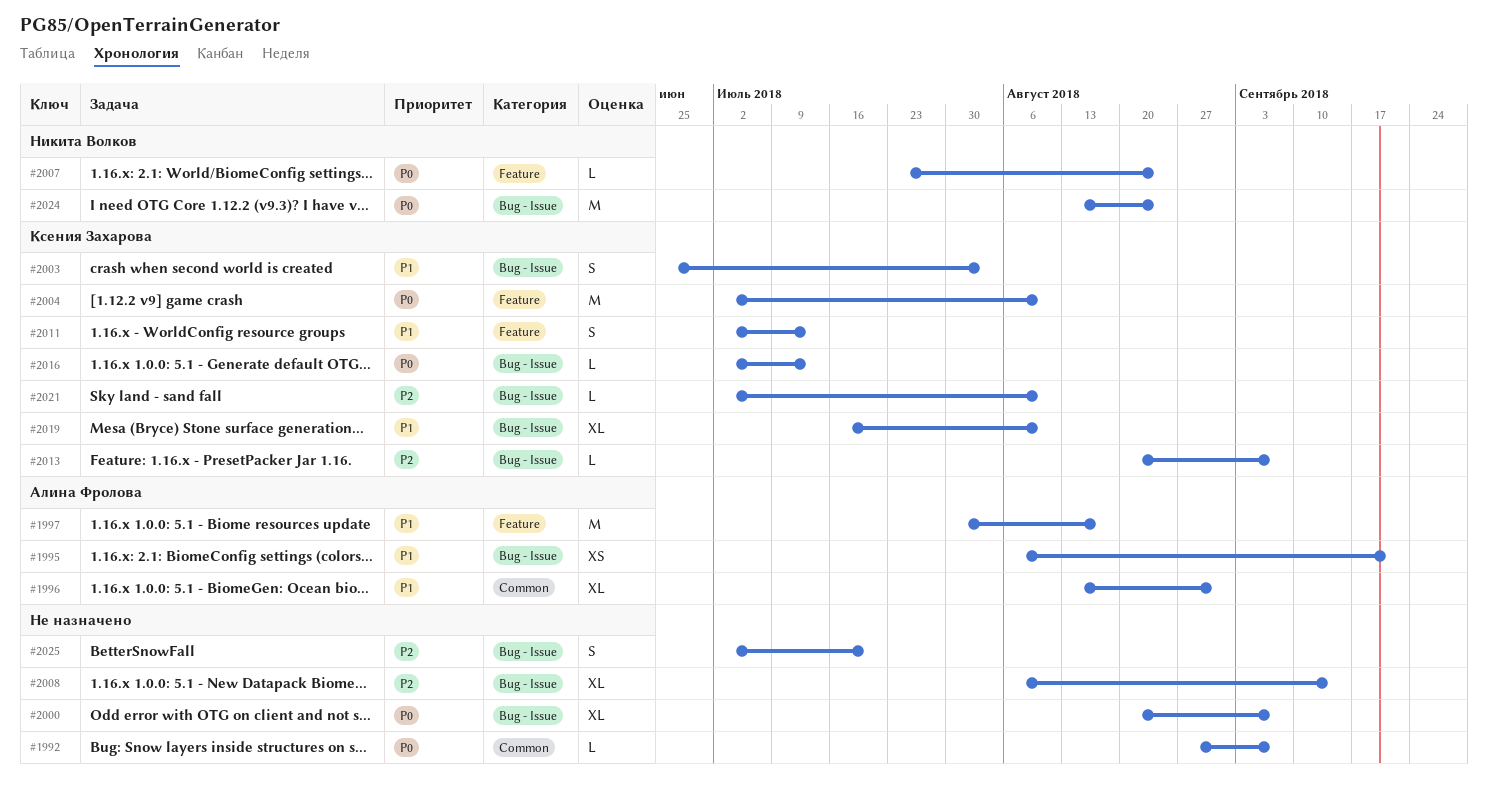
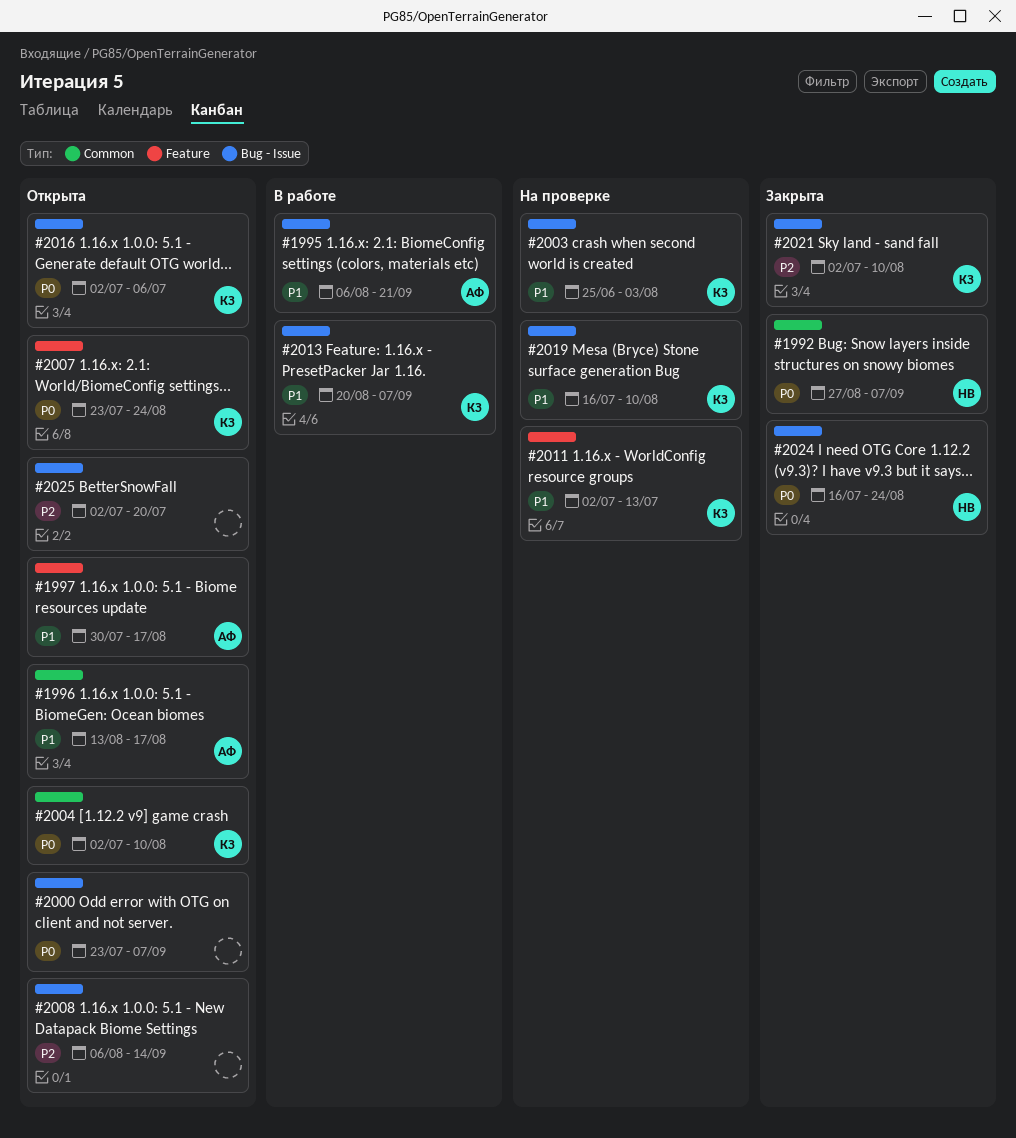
#1992, owner: none -> Никита Волков
#1996, due: Aug 31 -> Aug 17
#2000, start: Aug 20 -> Jul 23
#2004, label: Feature -> Common
#2007, owner: Никита Волков -> Ксения Захарова
#2013, priority: P2 -> P1
#2016, due: Jul 13 -> Jul 6
#2024, start: Aug 13 -> Jul 16

